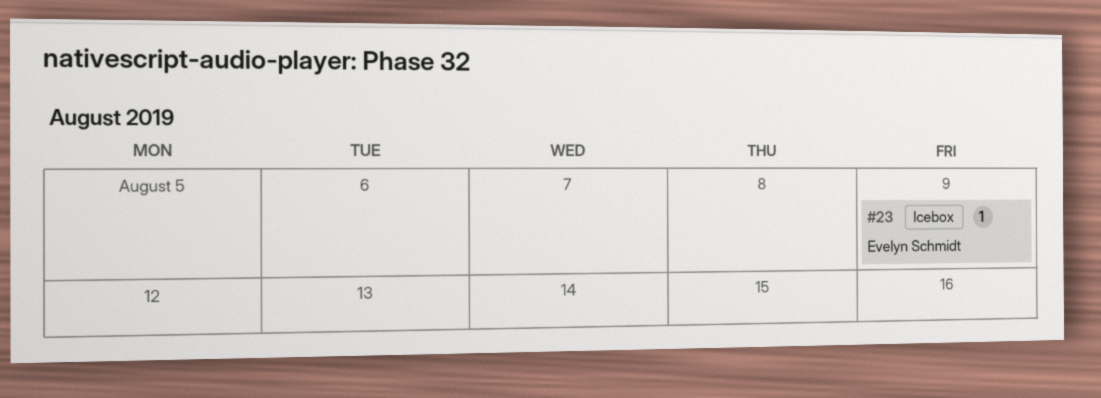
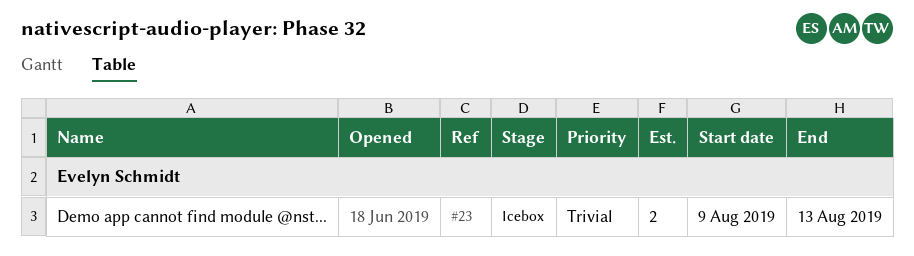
#23, estimate: 1 -> 2
#23, due: Aug 9 -> Aug 13

